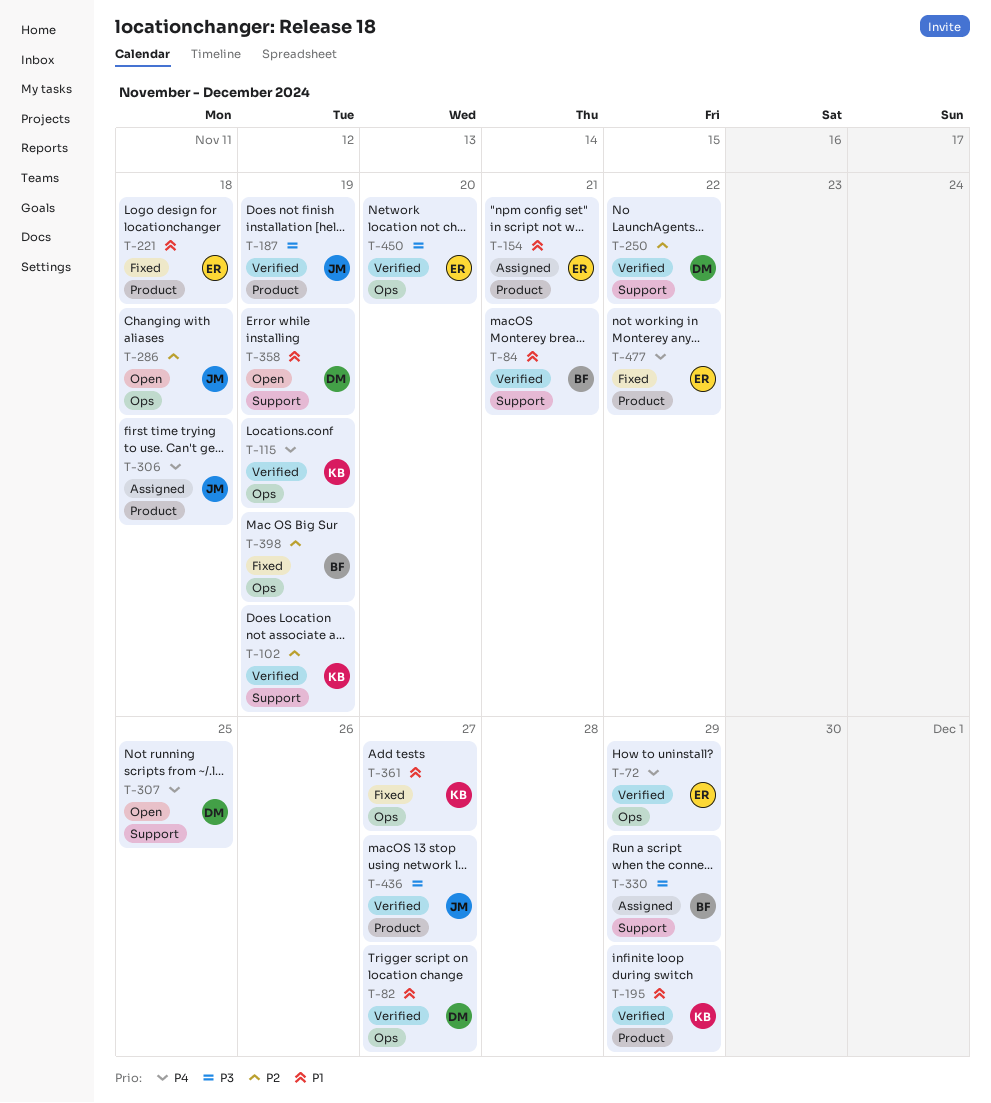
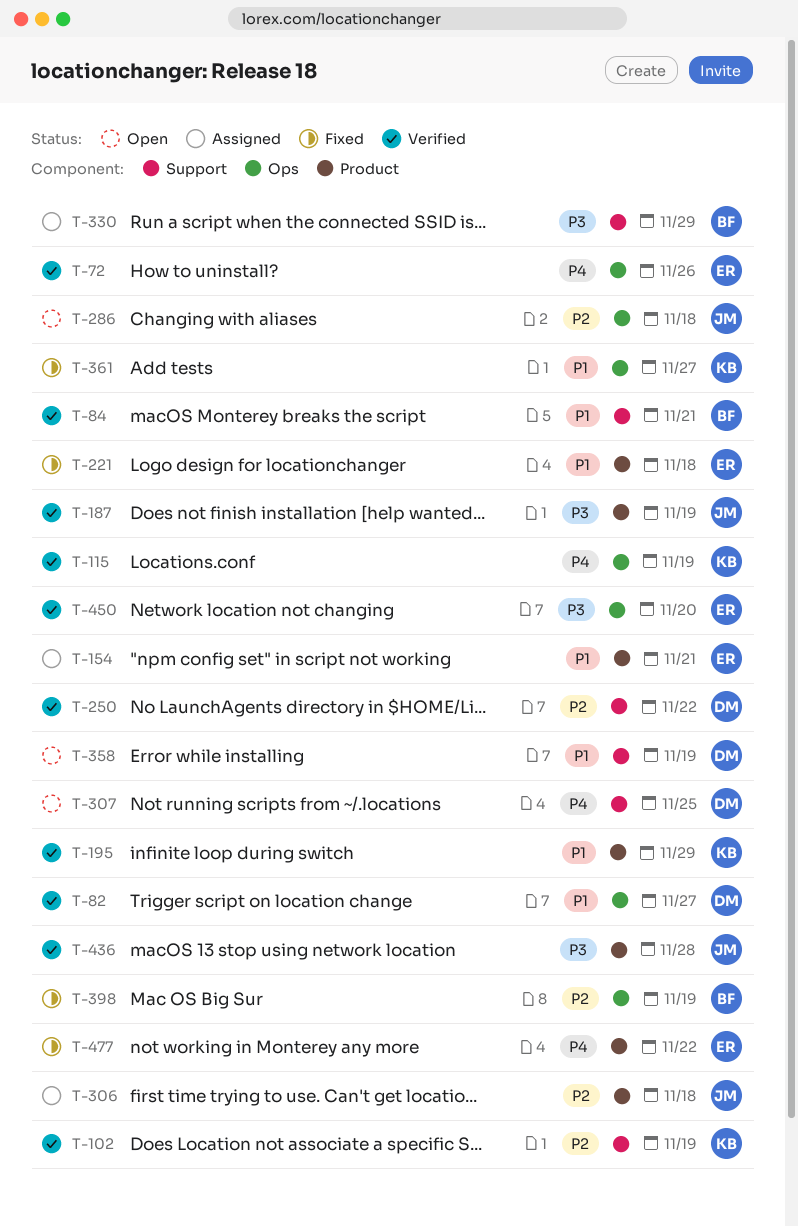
T-72, due: Nov 29 -> Nov 26
T-306, priority: P4 -> P2
T-436, due: Nov 27 -> Nov 28

